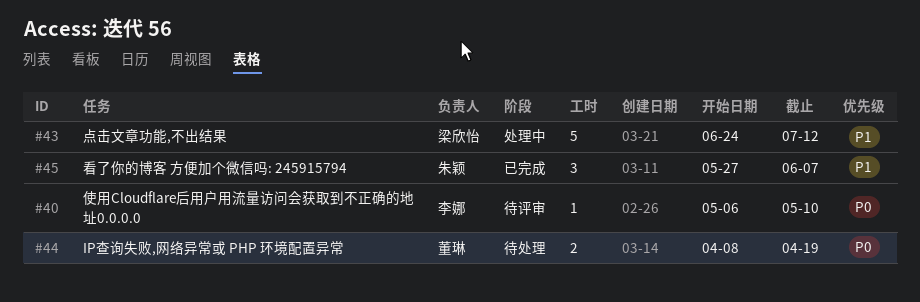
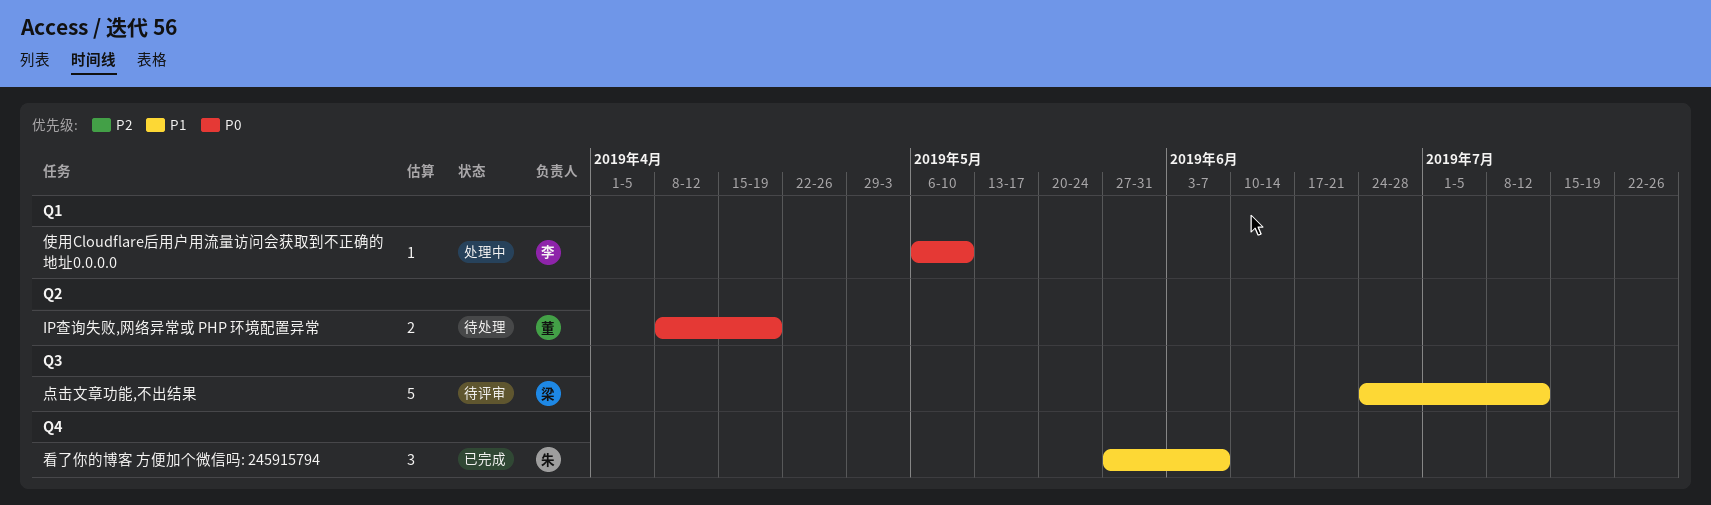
使用Cloudflare后用户用流量访问会获取到不正确的地址0.0.0.0, status: 待评审 -> 处理中
点击文章功能,不出结果, status: 处理中 -> 待评审

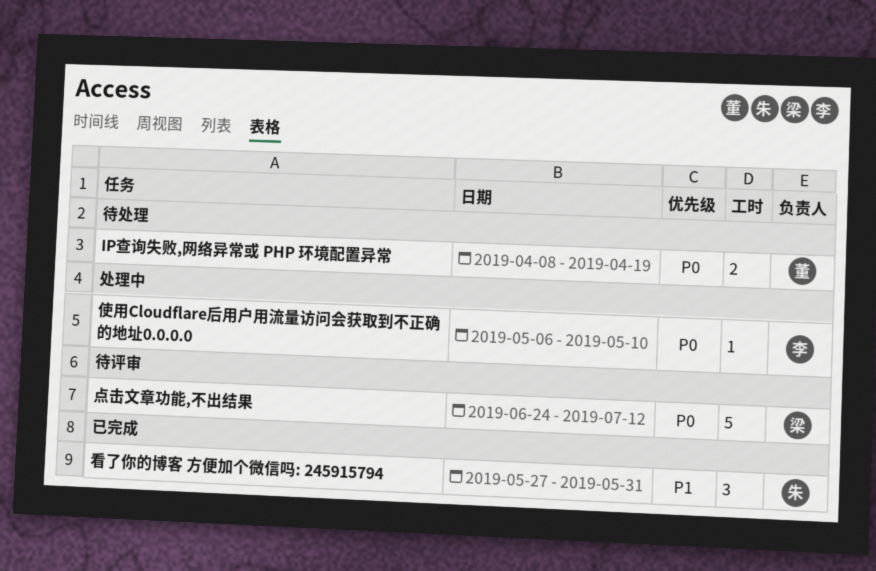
点击文章功能,不出结果, priority: P1 -> P0
看了你的博客 方便加个微信吗: 245915794, due: Jun 7 -> May 31

